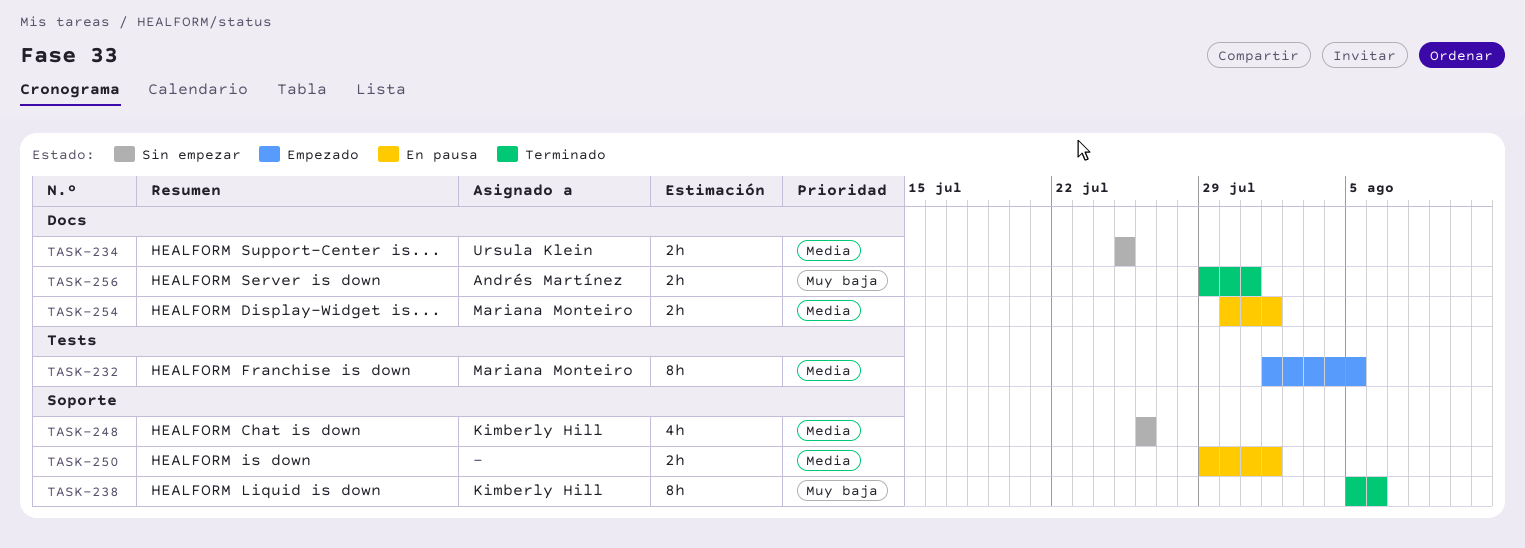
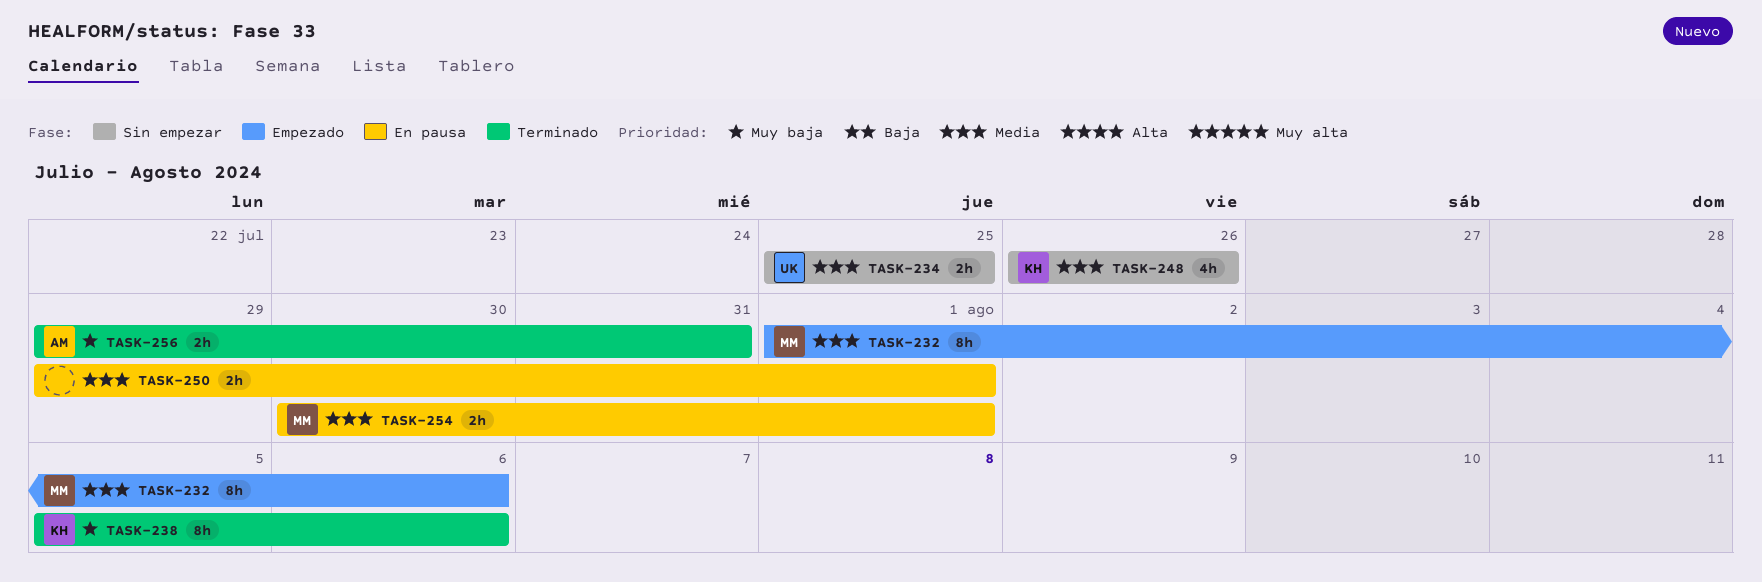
TASK-232, due: Aug 5 -> Aug 6

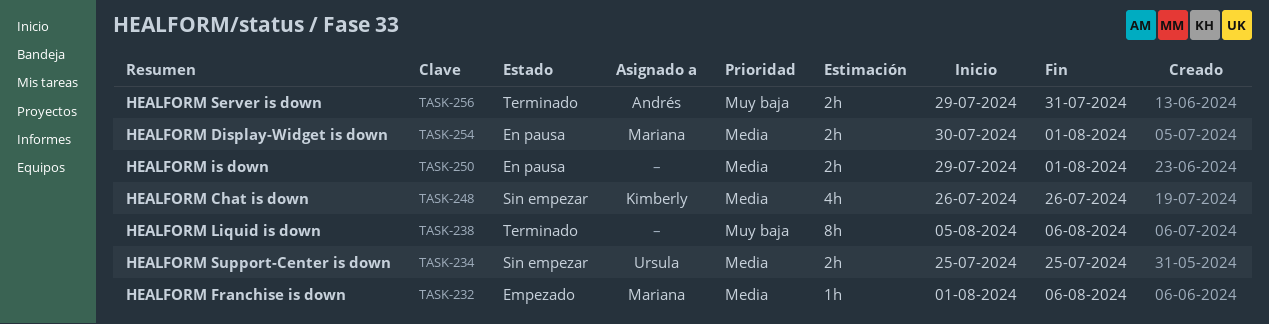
TASK-232, estimate: 8h -> 1h
TASK-238, owner: Kimberly -> none

